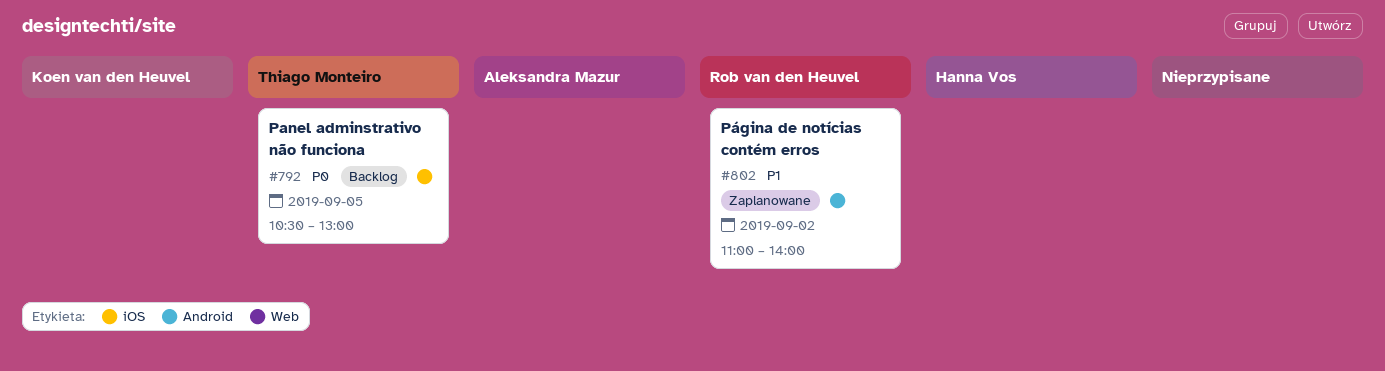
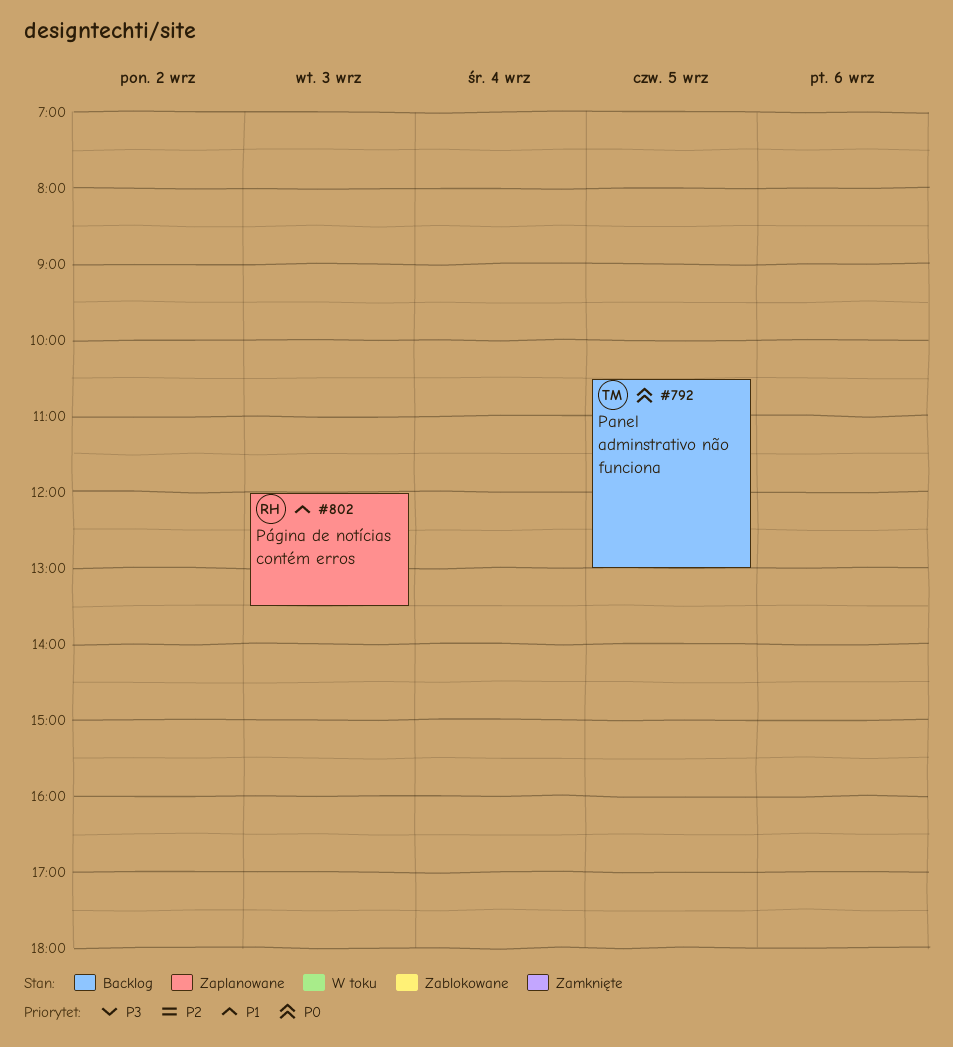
#802, day: Sep 2 -> Sep 3
#802, begins: 11:00 -> 12:00
#802, ends: 14:00 -> 13:30

